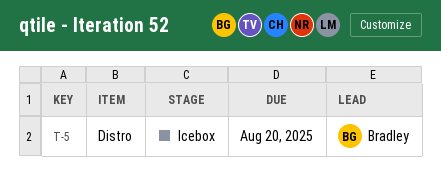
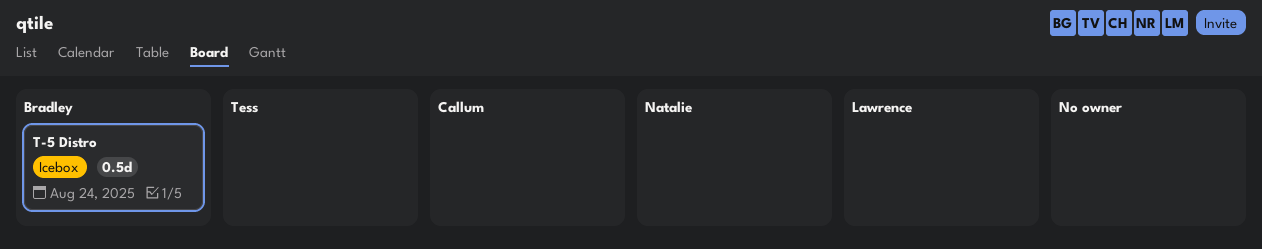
T-5, due: Aug 20 -> Aug 24

